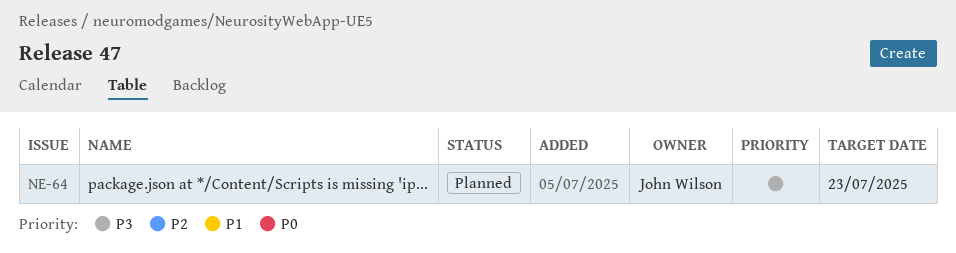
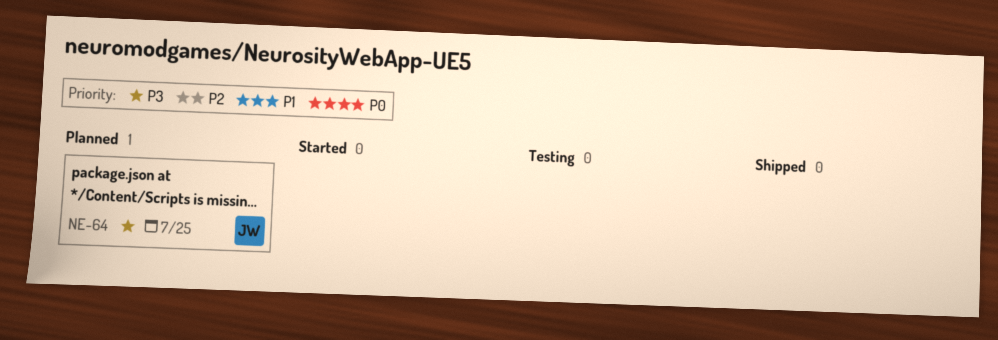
NE-64, due: Jul 23 -> Jul 25

